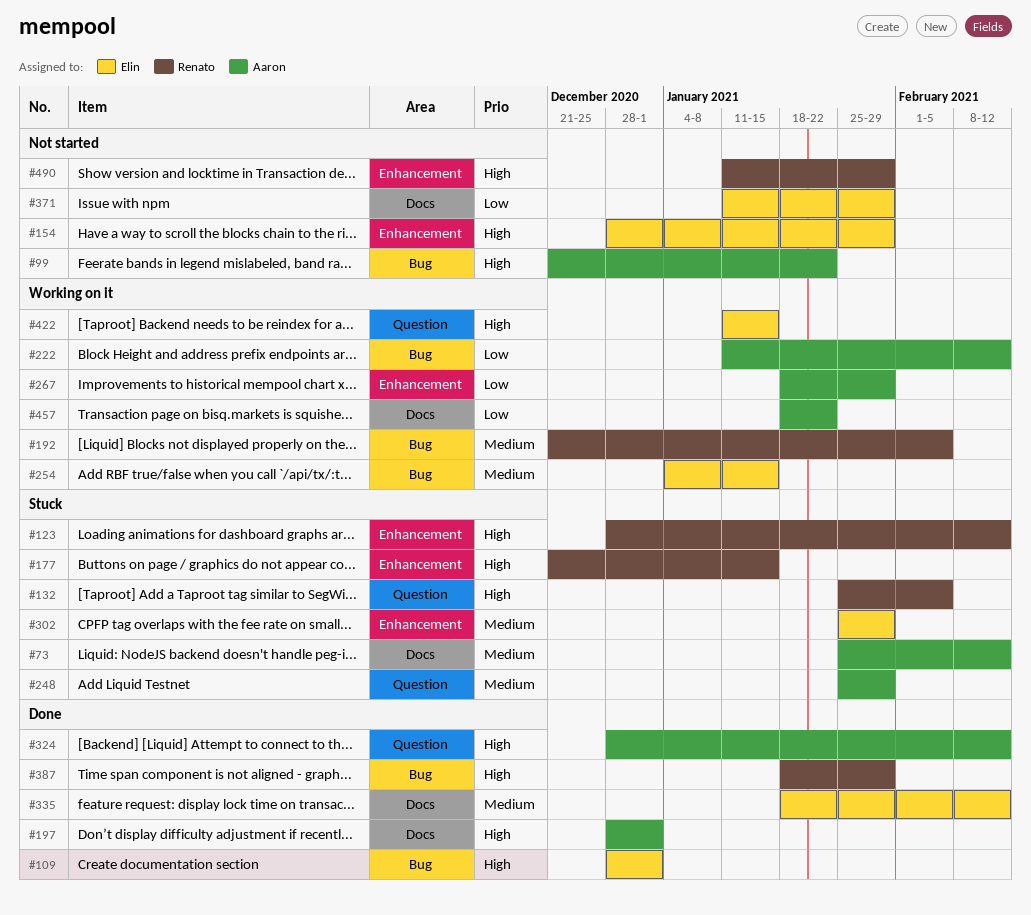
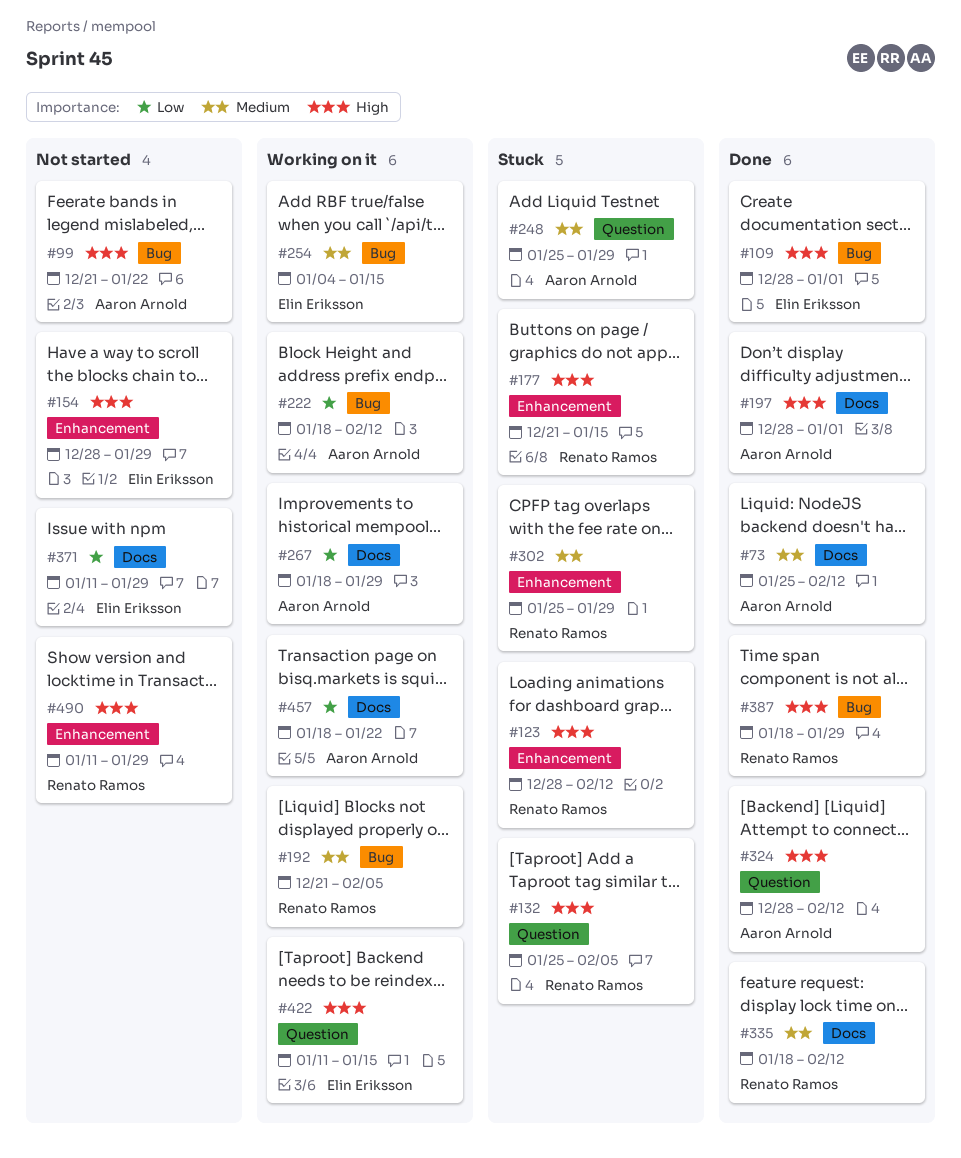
#73, status: Stuck -> Done
#222, start: Jan 11 -> Jan 18
#267, label: Enhancement -> Docs
#302, owner: Elin Eriksson -> Renato Ramos
#335, owner: Elin Eriksson -> Renato Ramos

